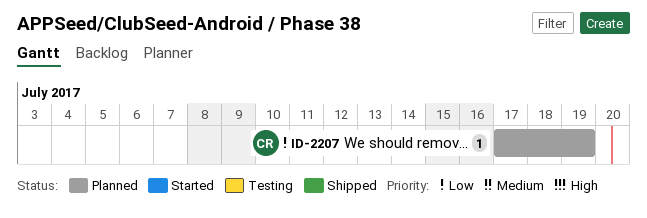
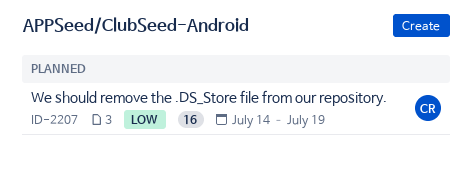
ID-2207, estimate: 1 -> 16
ID-2207, start: Jul 17 -> Jul 14

